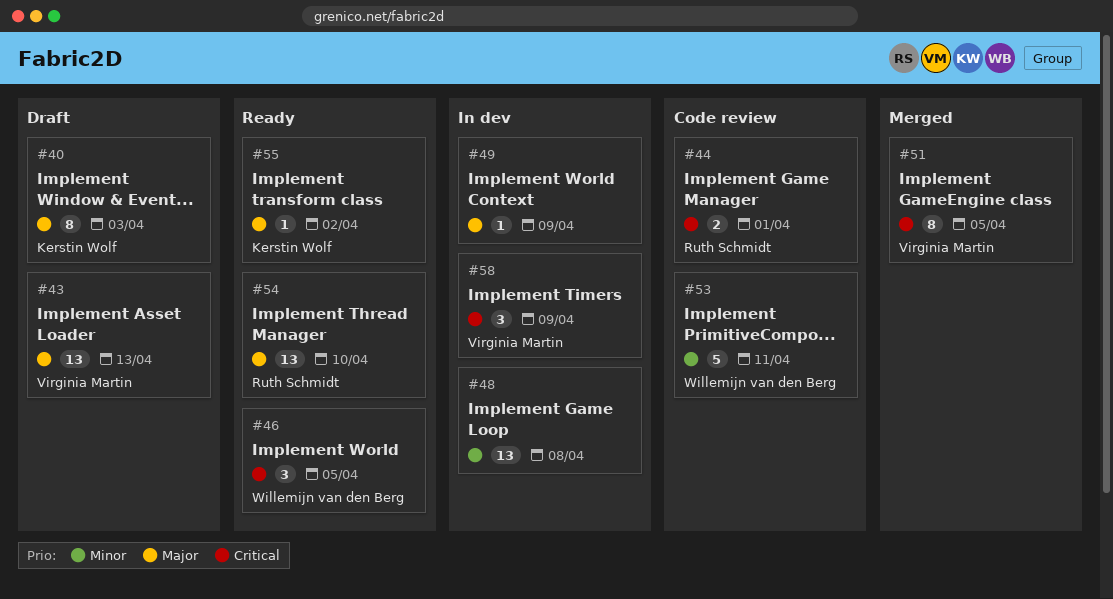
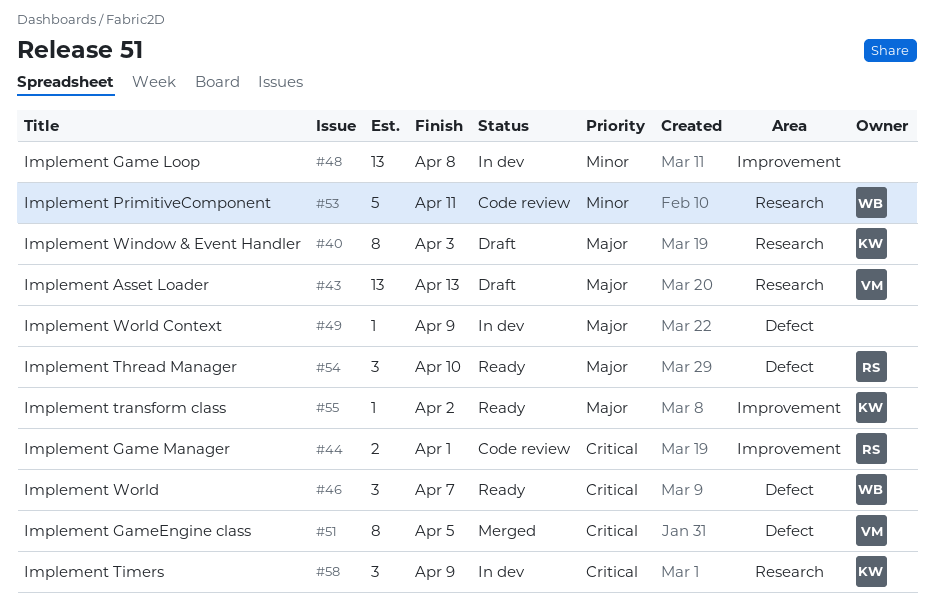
#46, due: Apr 5 -> Apr 7
#54, estimate: 13 -> 3
#58, owner: Virginia Martin -> Kerstin Wolf

